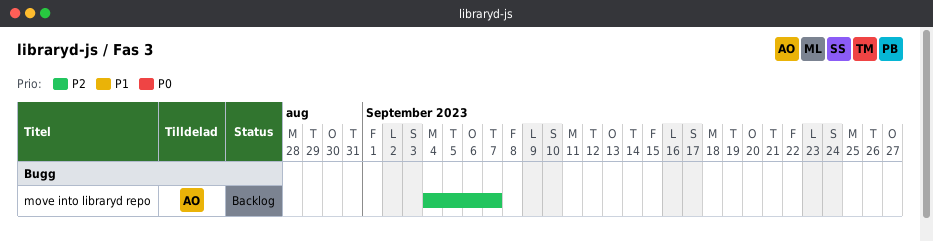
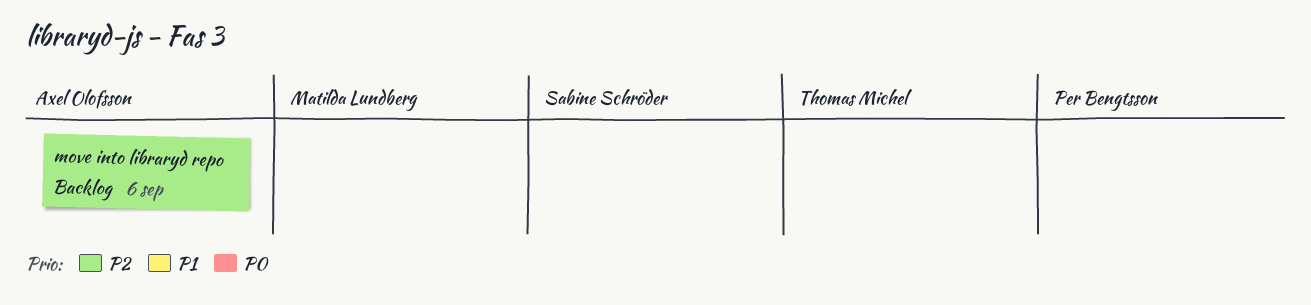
move into libraryd repo, due: Sep 7 -> Sep 6

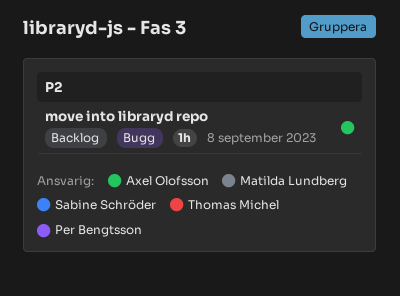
move into libraryd repo, due: Sep 6 -> Sep 8

